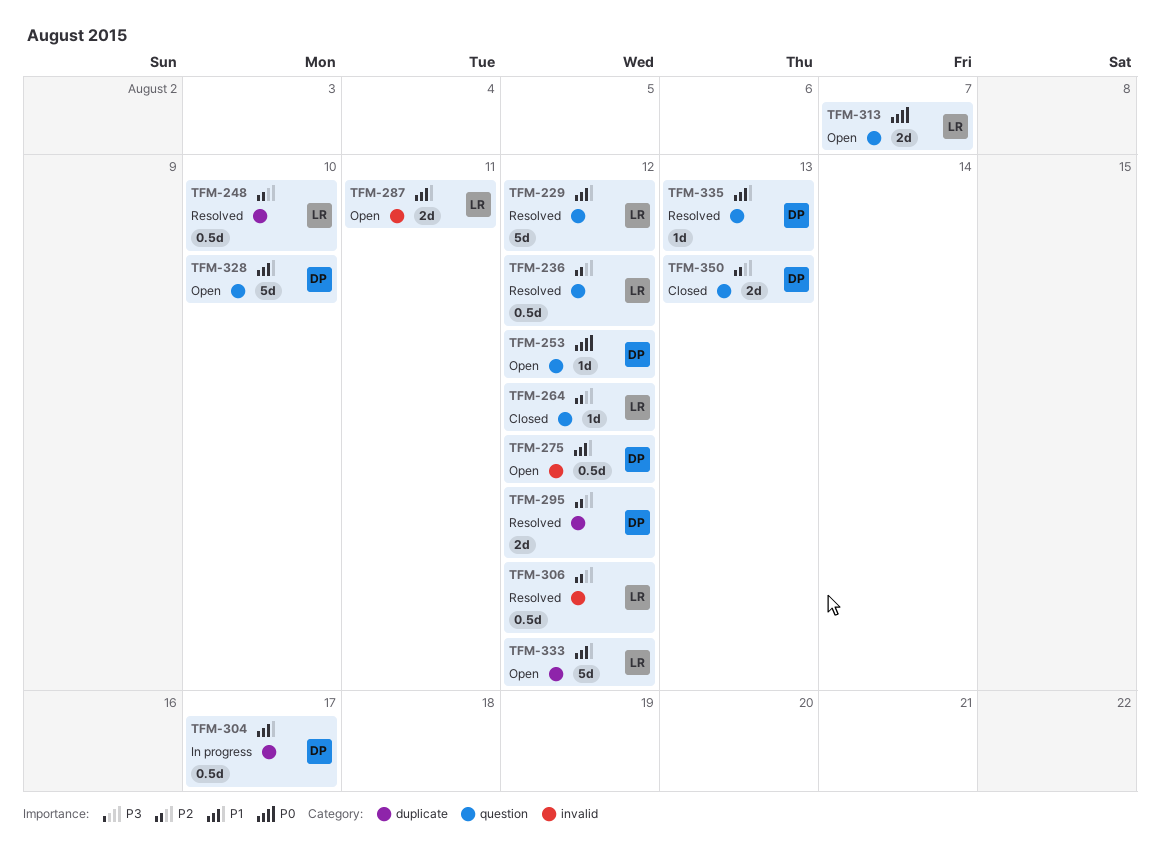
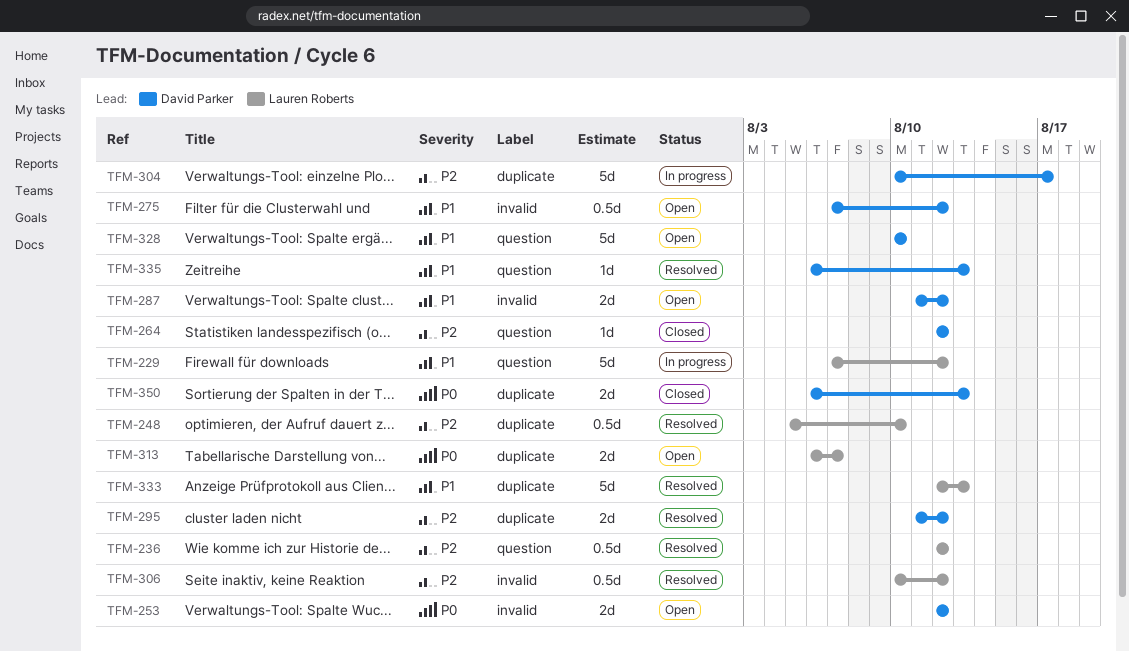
TFM-229, status: Resolved -> In progress
TFM-253, label: question -> invalid
TFM-253, estimate: 1d -> 2d
TFM-264, owner: Lauren Roberts -> David Parker
TFM-287, owner: Lauren Roberts -> David Parker
TFM-287, due: Aug 11 -> Aug 12
TFM-304, priority: P1 -> P2
TFM-304, estimate: 0.5d -> 5d
TFM-313, label: question -> duplicate
TFM-333, status: Open -> Resolved
TFM-333, due: Aug 12 -> Aug 13
TFM-350, priority: P2 -> P0
TFM-350, label: question -> duplicate

